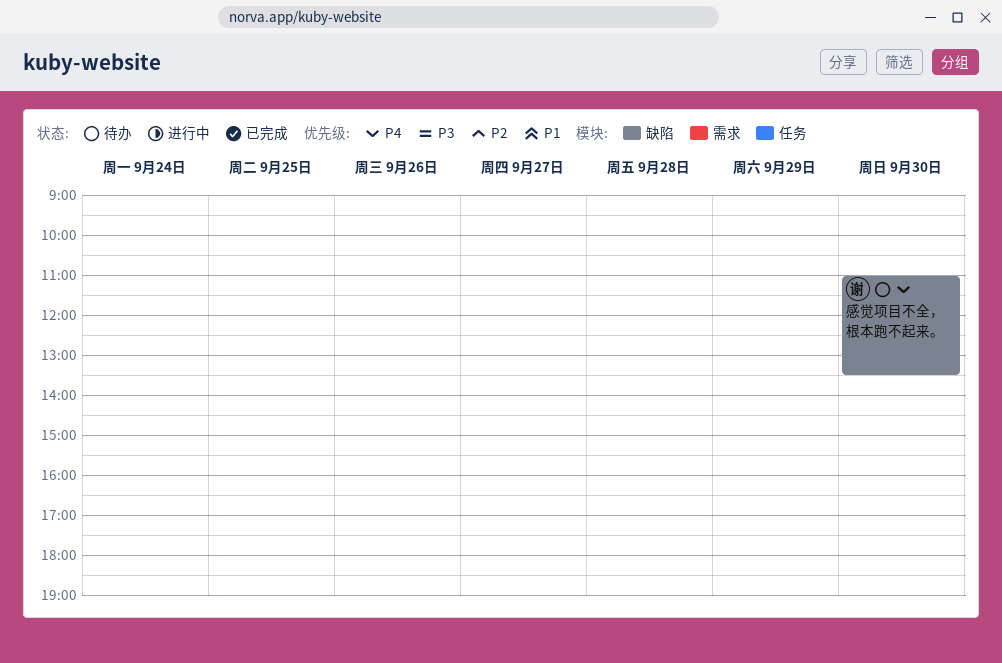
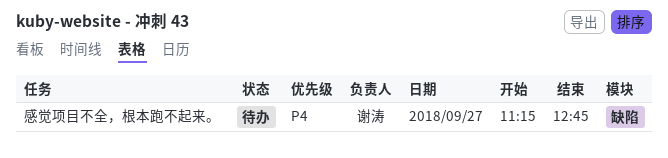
感觉项目不全，根本跑不起来。, day: Sep 30 -> Sep 27
感觉项目不全，根本跑不起来。, begins: 11:00 -> 11:15
感觉项目不全，根本跑不起来。, ends: 13:30 -> 12:45

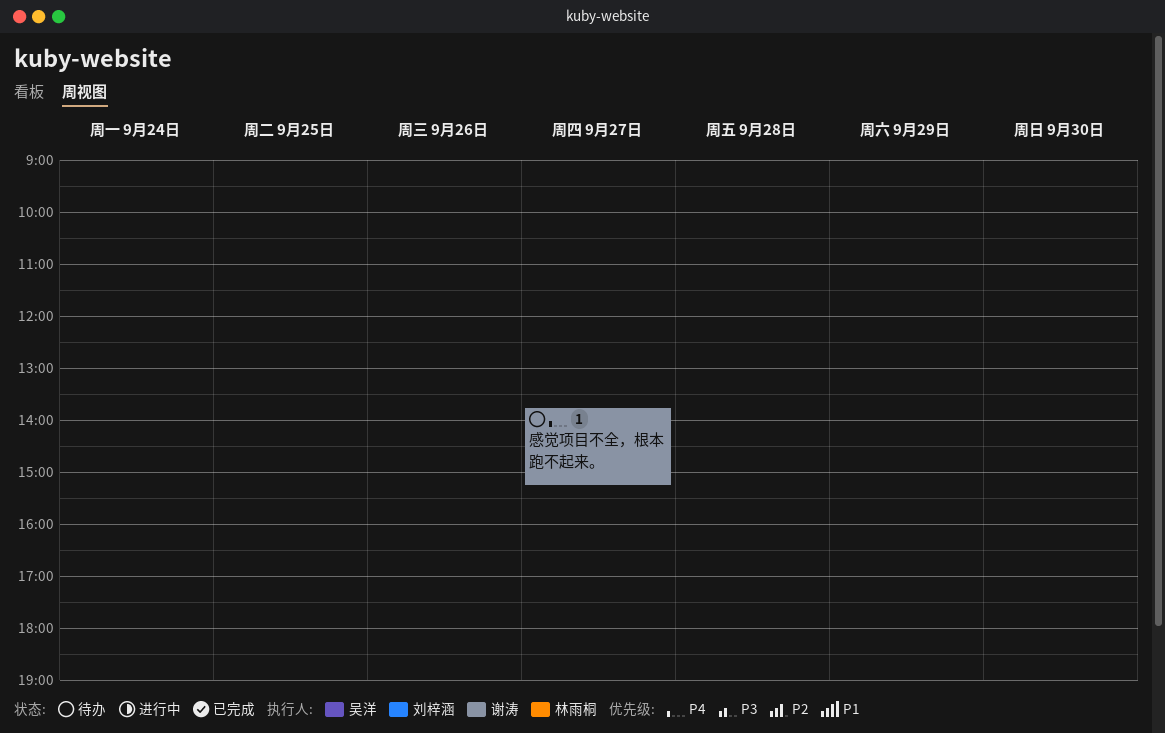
感觉项目不全，根本跑不起来。, begins: 11:15 -> 13:45
感觉项目不全，根本跑不起来。, ends: 12:45 -> 15:15

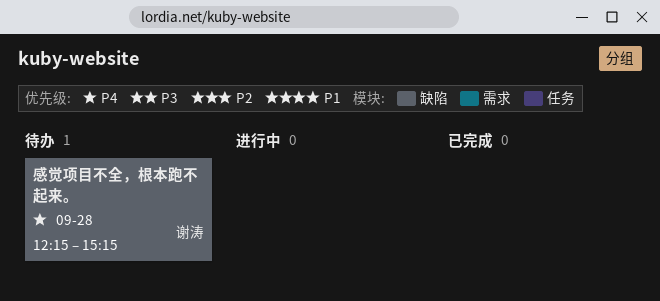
感觉项目不全，根本跑不起来。, day: Sep 27 -> Sep 28
感觉项目不全，根本跑不起来。, begins: 13:45 -> 12:15

